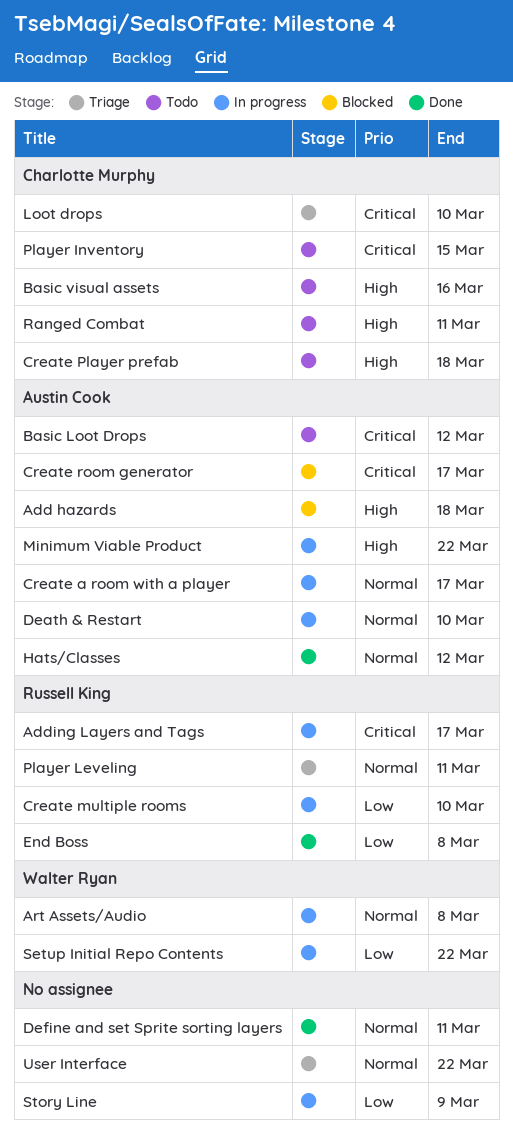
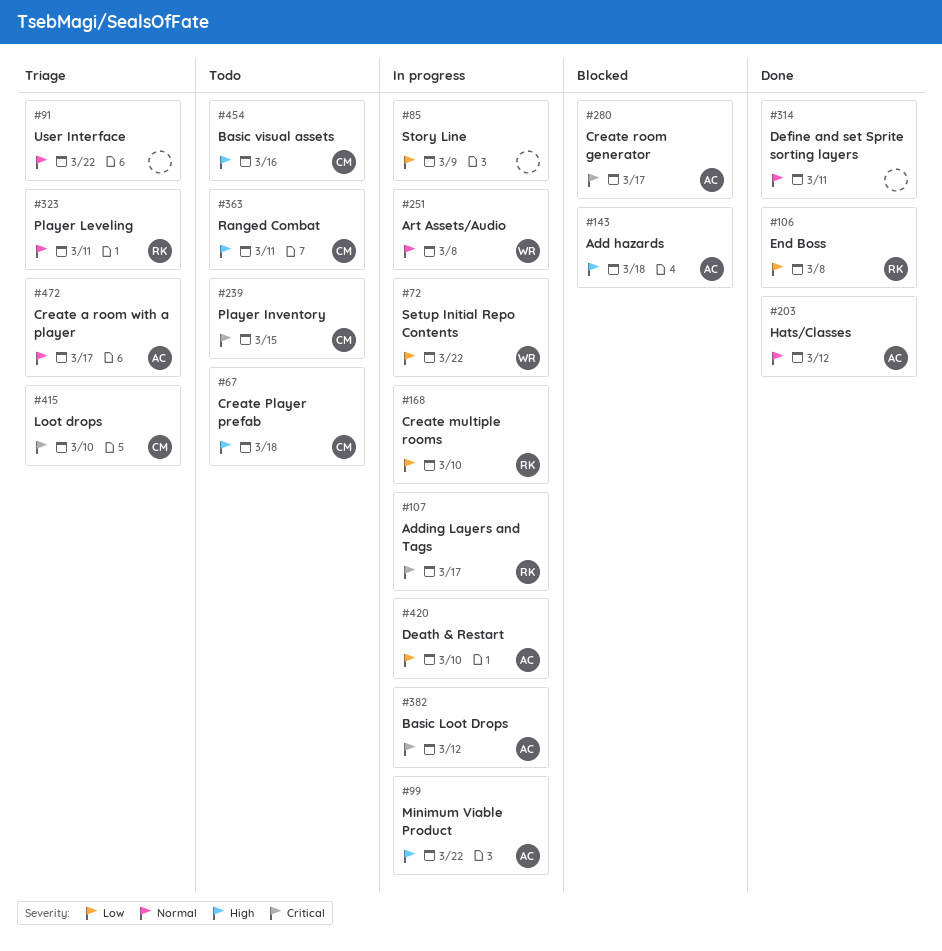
Basic Loot Drops, status: Todo -> In progress
Create a room with a player, status: In progress -> Triage
Death & Restart, priority: Normal -> Low

